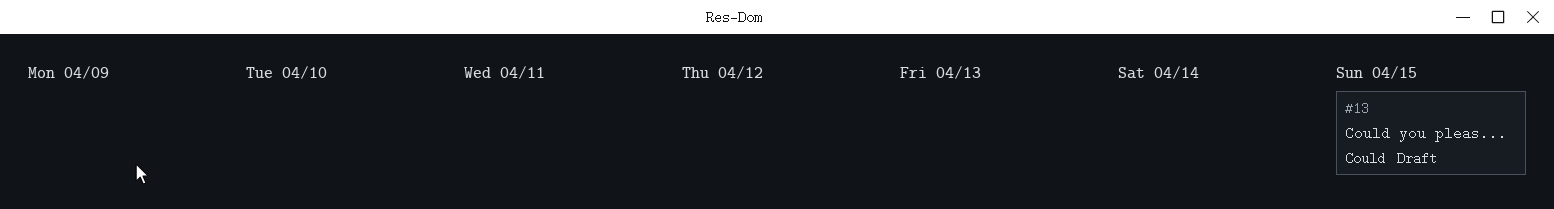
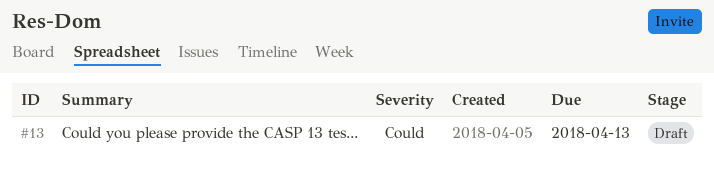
#13, due: Apr 15 -> Apr 13

